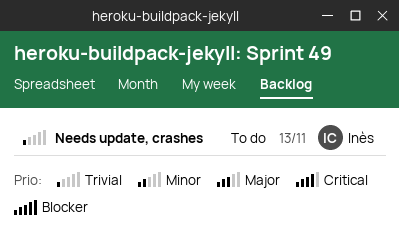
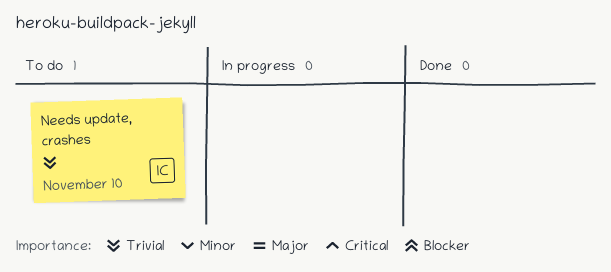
Needs update, crashes, due: Nov 13 -> Nov 10

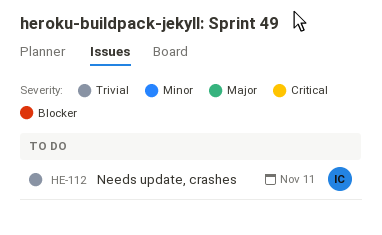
Needs update, crashes, due: Nov 10 -> Nov 11

